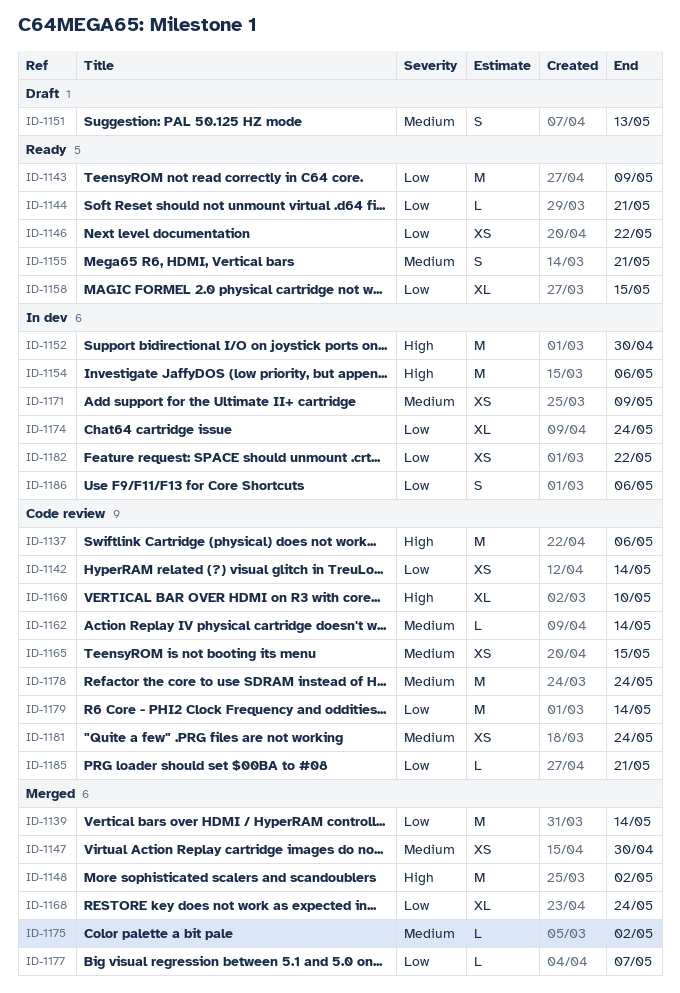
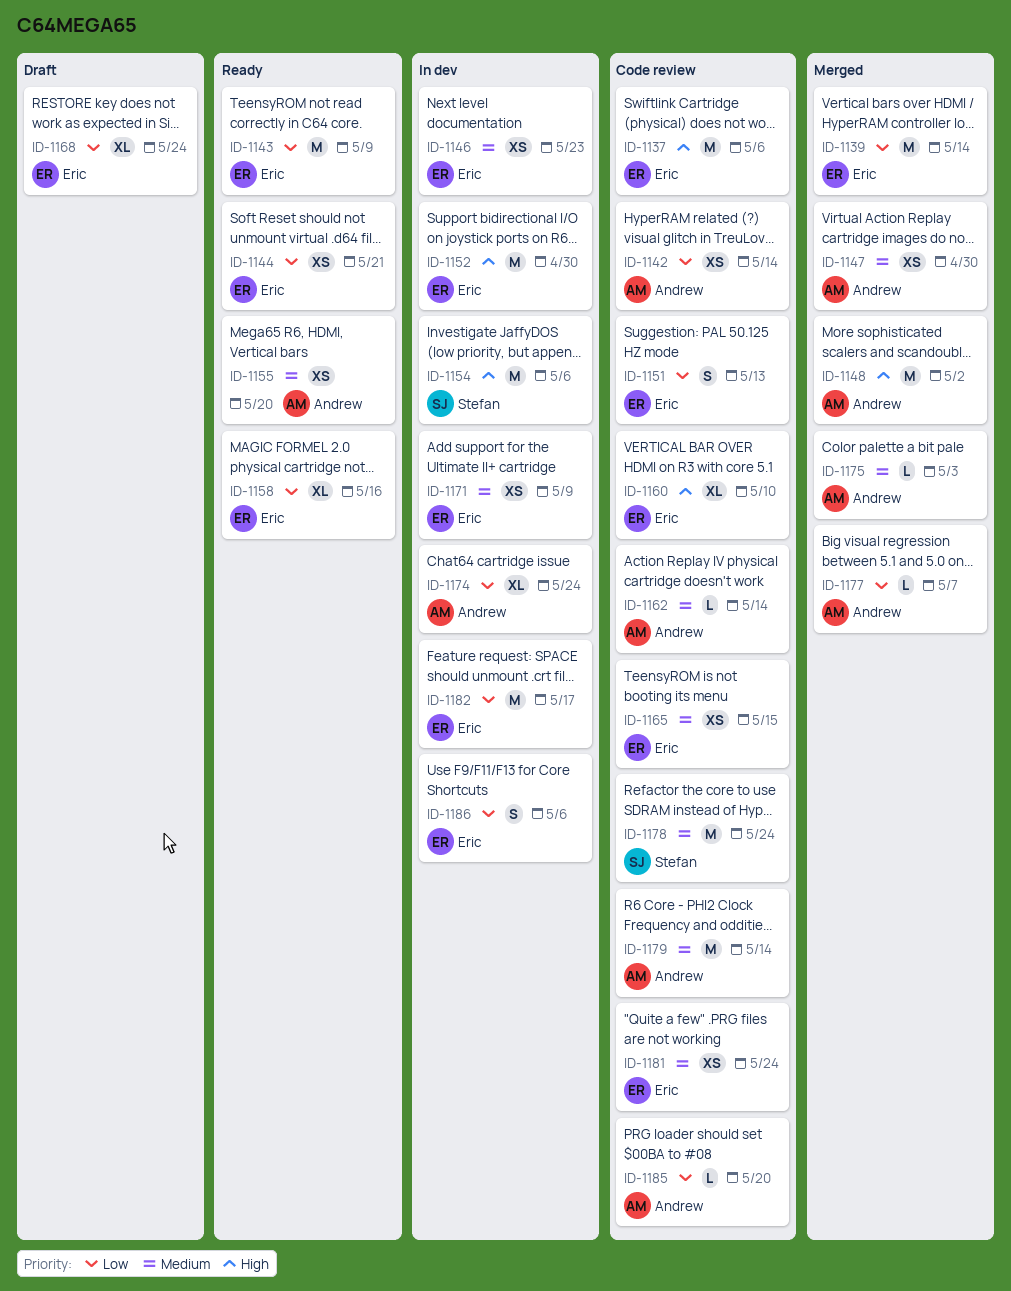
ID-1144, estimate: L -> XS
ID-1146, status: Ready -> In dev
ID-1146, priority: Low -> Medium
ID-1146, due: May 22 -> May 23
ID-1151, status: Draft -> Code review
ID-1151, priority: Medium -> Low
ID-1155, estimate: S -> XS
ID-1155, due: May 21 -> May 20
ID-1158, due: May 15 -> May 16
ID-1168, status: Merged -> Draft
ID-1175, due: May 2 -> May 3
ID-1179, priority: Low -> Medium
ID-1182, estimate: XS -> M
ID-1182, due: May 22 -> May 17
ID-1185, due: May 21 -> May 20

